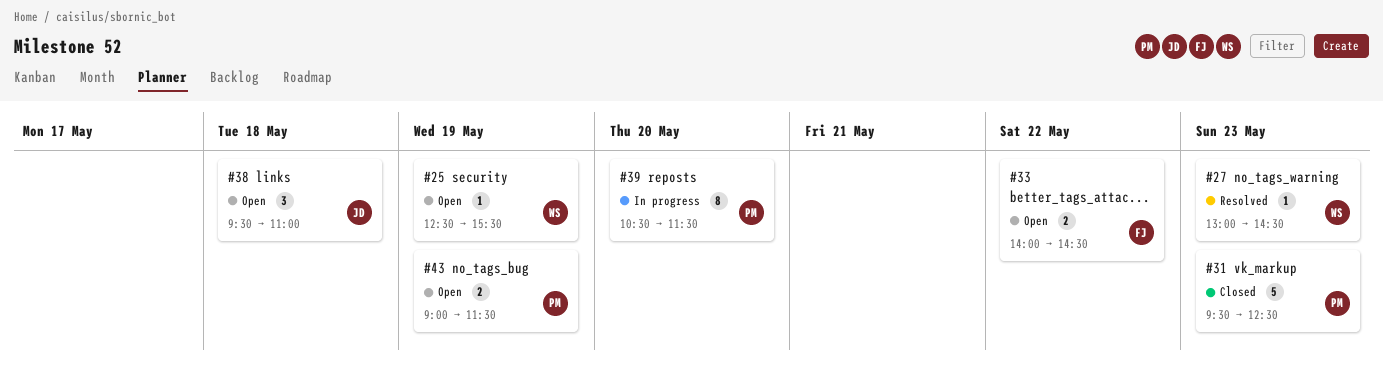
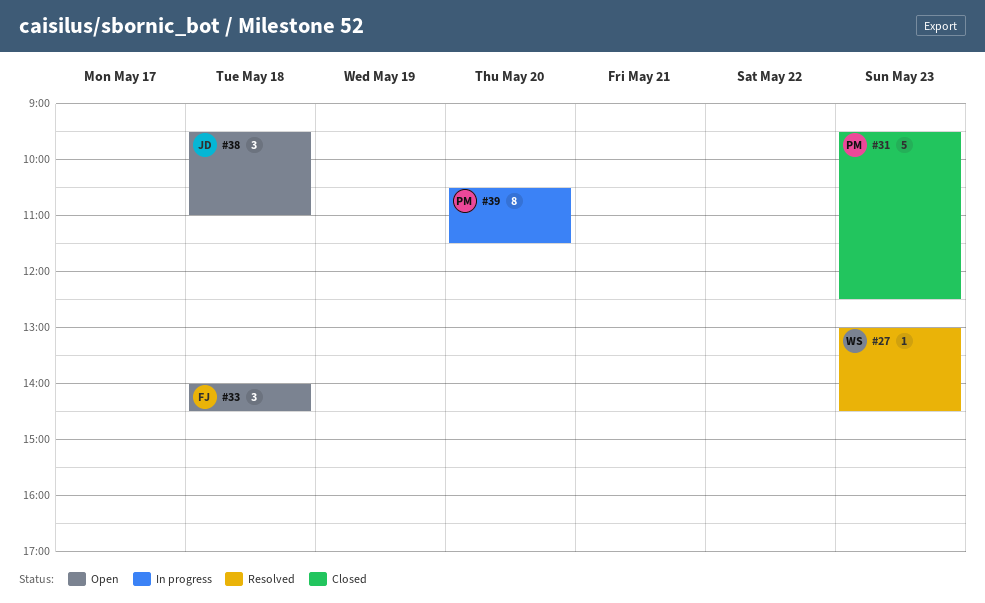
#25: present -> none
#33, estimate: 2 -> 3
#33, day: May 22 -> May 18
#43: present -> none

